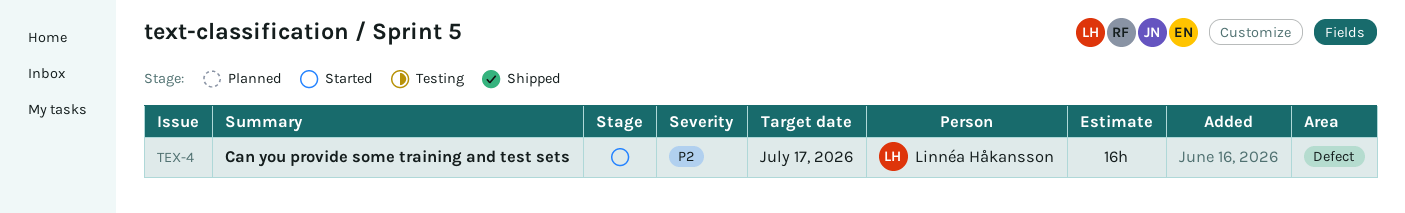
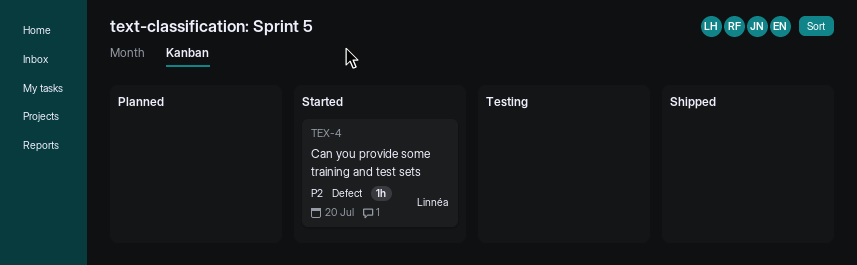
TEX-4, estimate: 16h -> 1h
TEX-4, due: Jul 17 -> Jul 20

